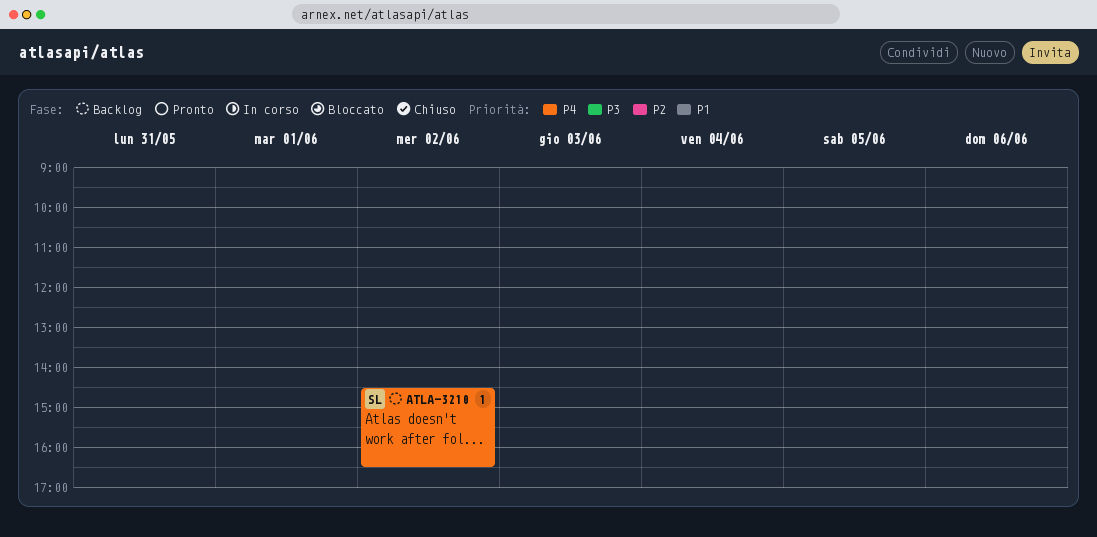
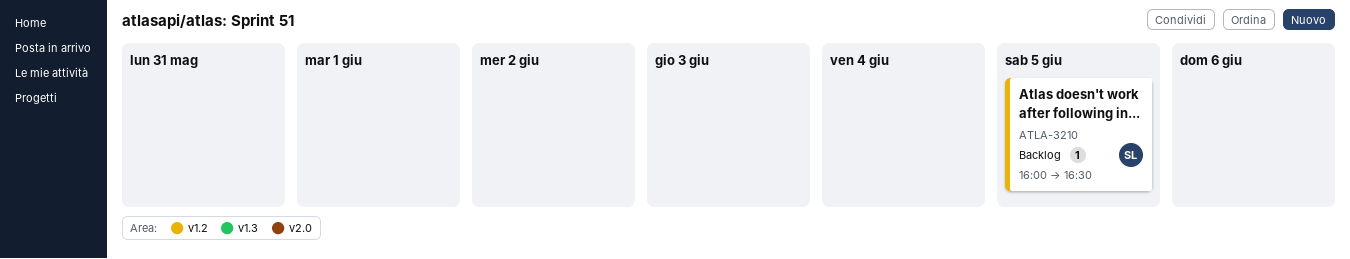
ATLA-3210, day: Jun 2 -> Jun 5
ATLA-3210, begins: 14:30 -> 16:00

